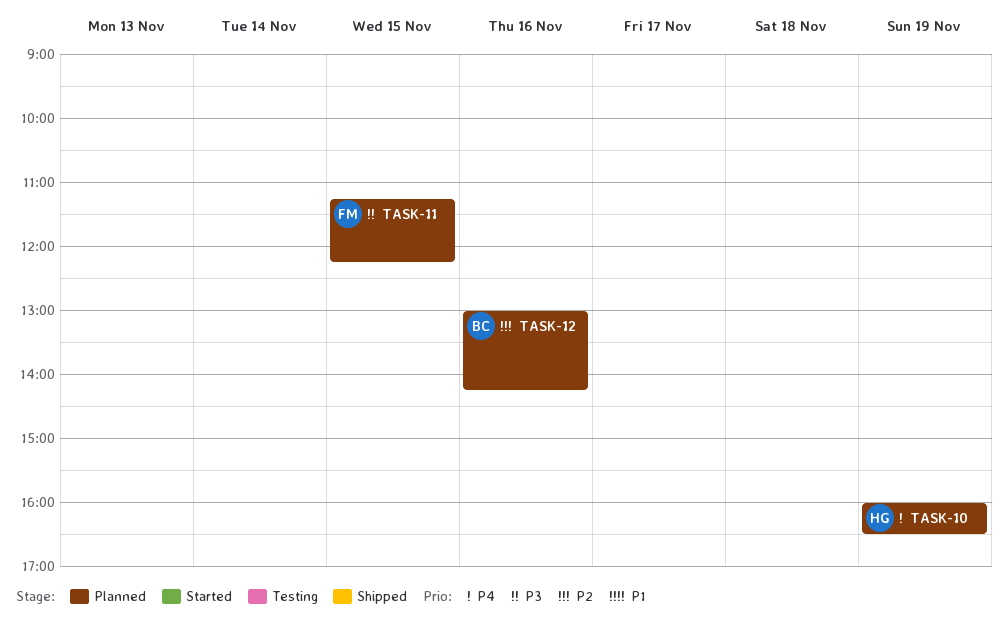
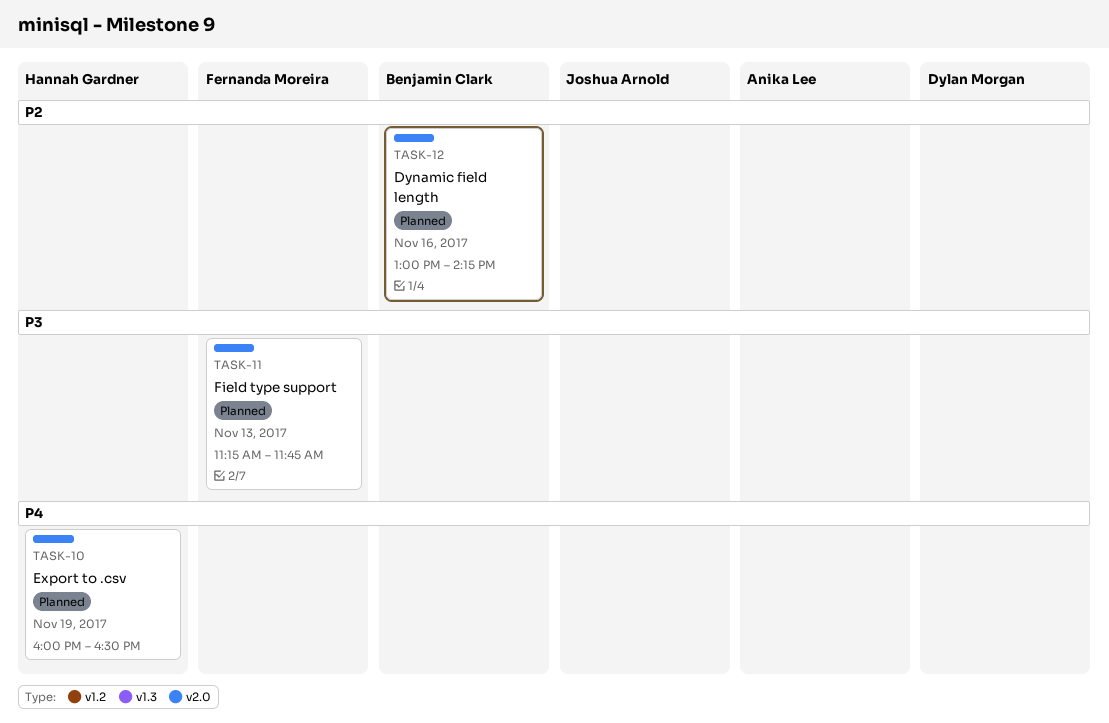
TASK-11, day: Nov 15 -> Nov 13
TASK-11, ends: 12:15 -> 11:45

